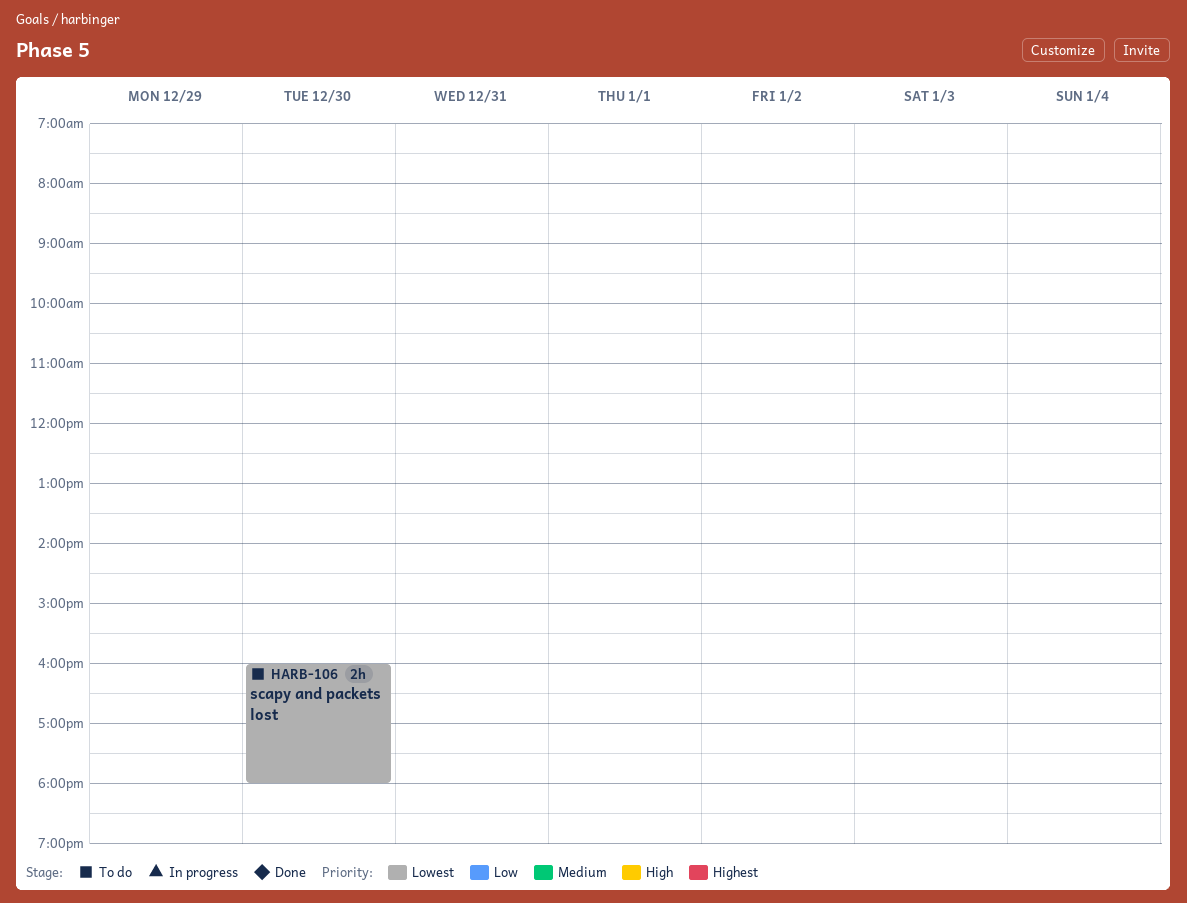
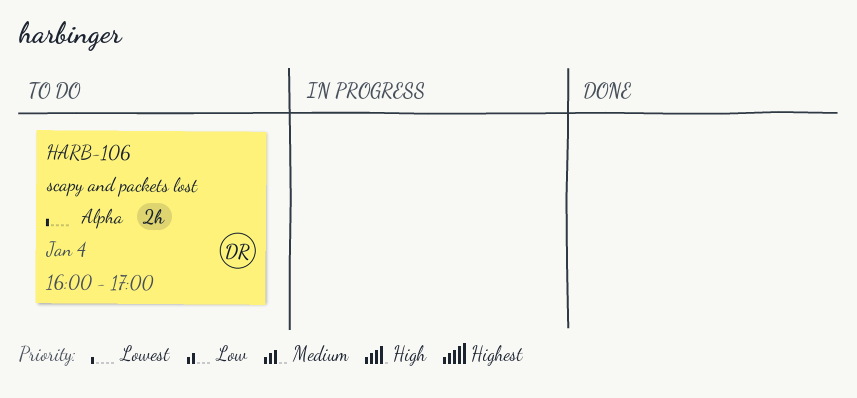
HARB-106, day: Dec 30 -> Jan 4
HARB-106, ends: 18:00 -> 17:00

